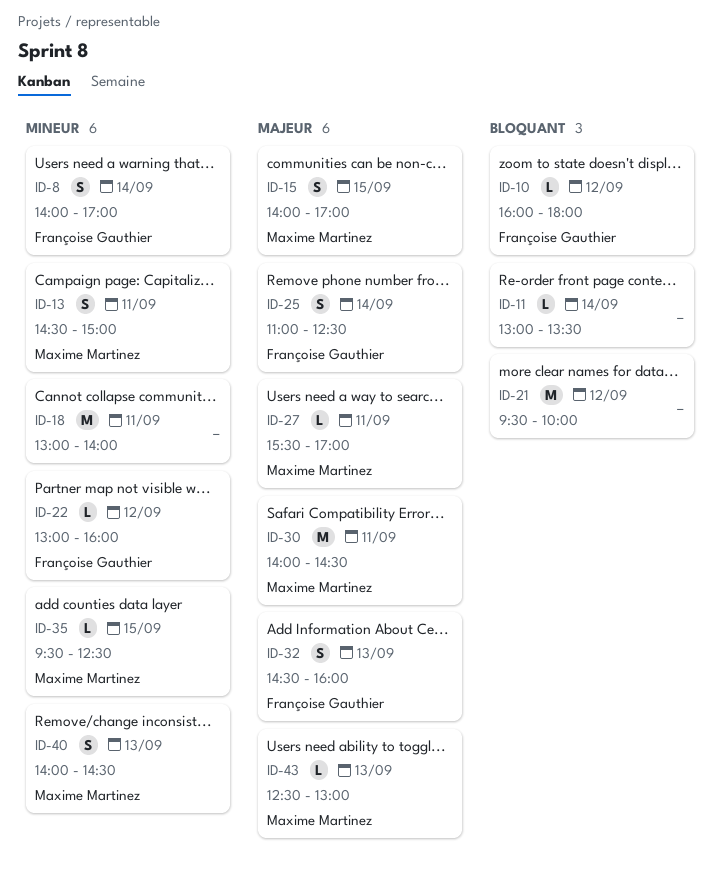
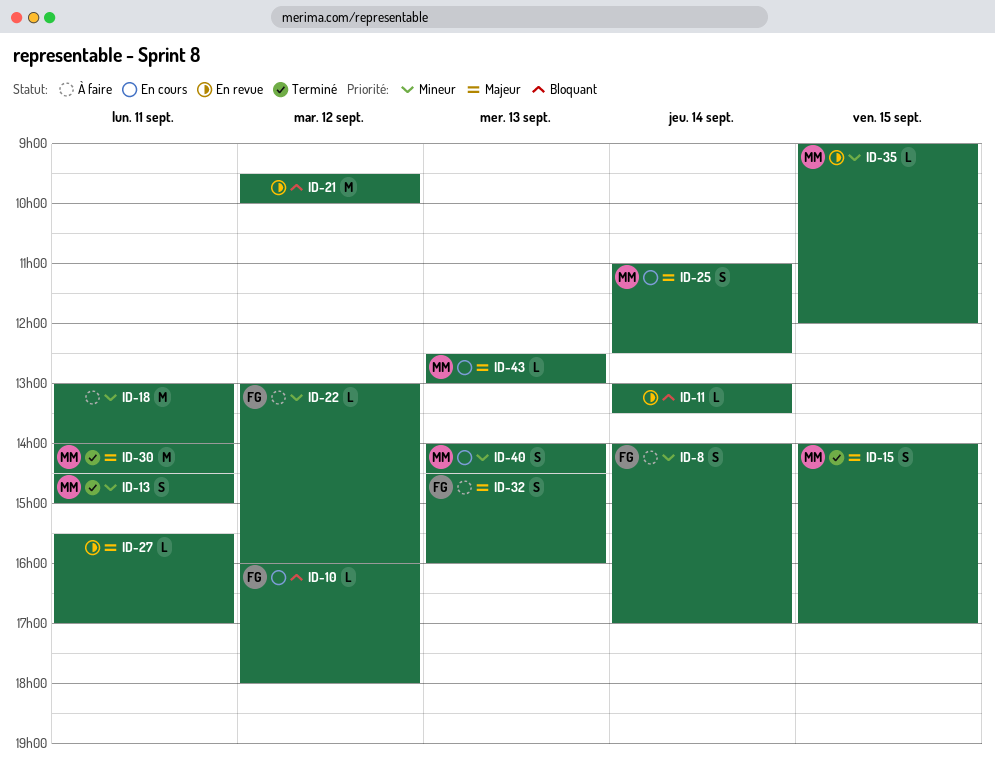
ID-25, owner: Françoise Gauthier -> Maxime Martinez
ID-27, owner: Maxime Martinez -> none
ID-35, begins: 09:30 -> 09:00
ID-35, ends: 12:30 -> 12:00

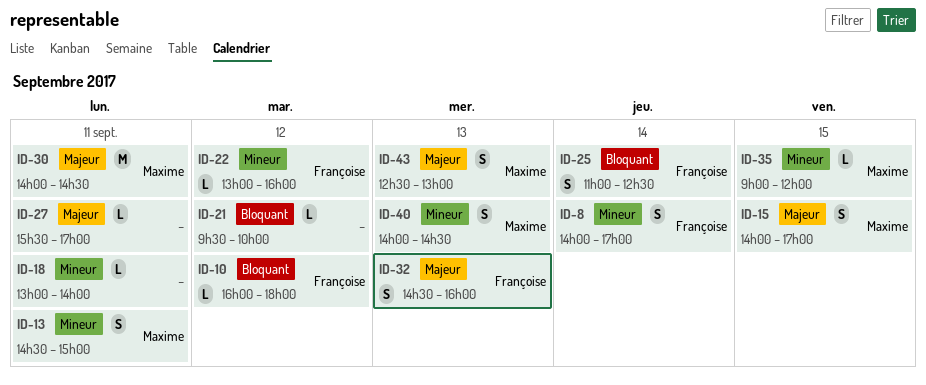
ID-11: present -> none
ID-18, estimate: M -> L
ID-21, estimate: M -> L
ID-25, owner: Maxime -> Françoise
ID-25, priority: Majeur -> Bloquant
ID-43, estimate: L -> S

